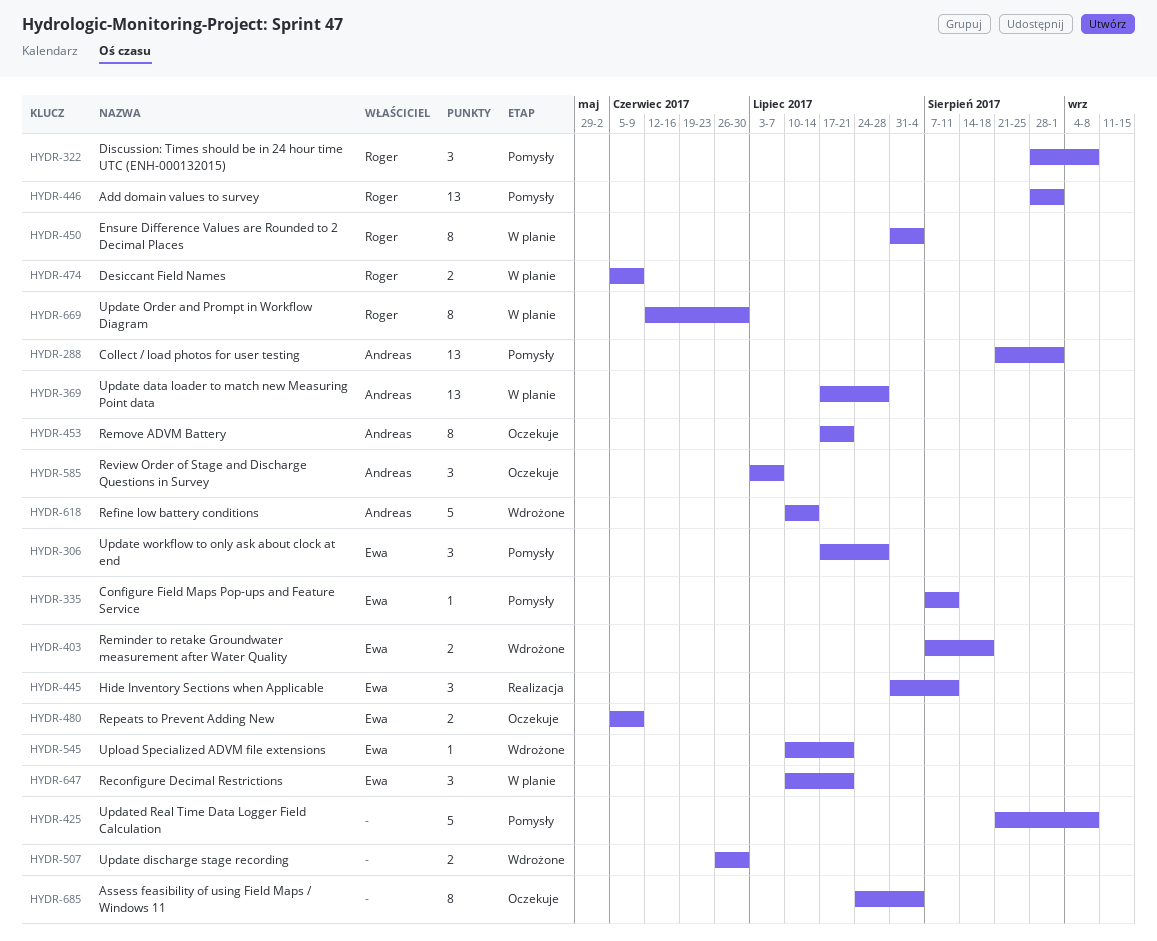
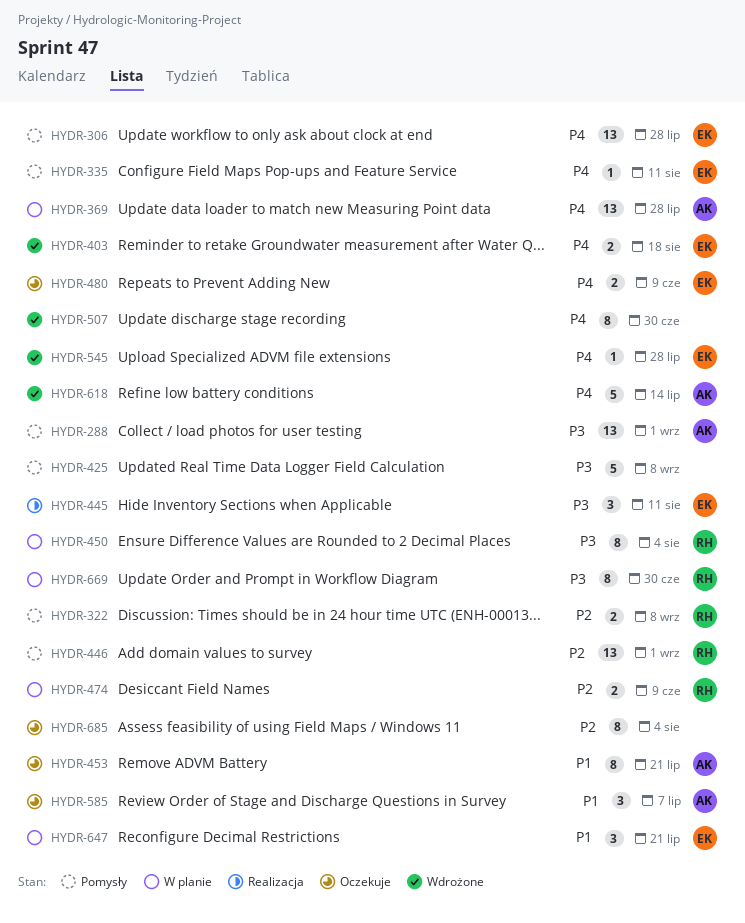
HYDR-306, estimate: 3 -> 13
HYDR-322, estimate: 3 -> 2
HYDR-507, estimate: 2 -> 8
HYDR-545, due: Jul 21 -> Jul 28

